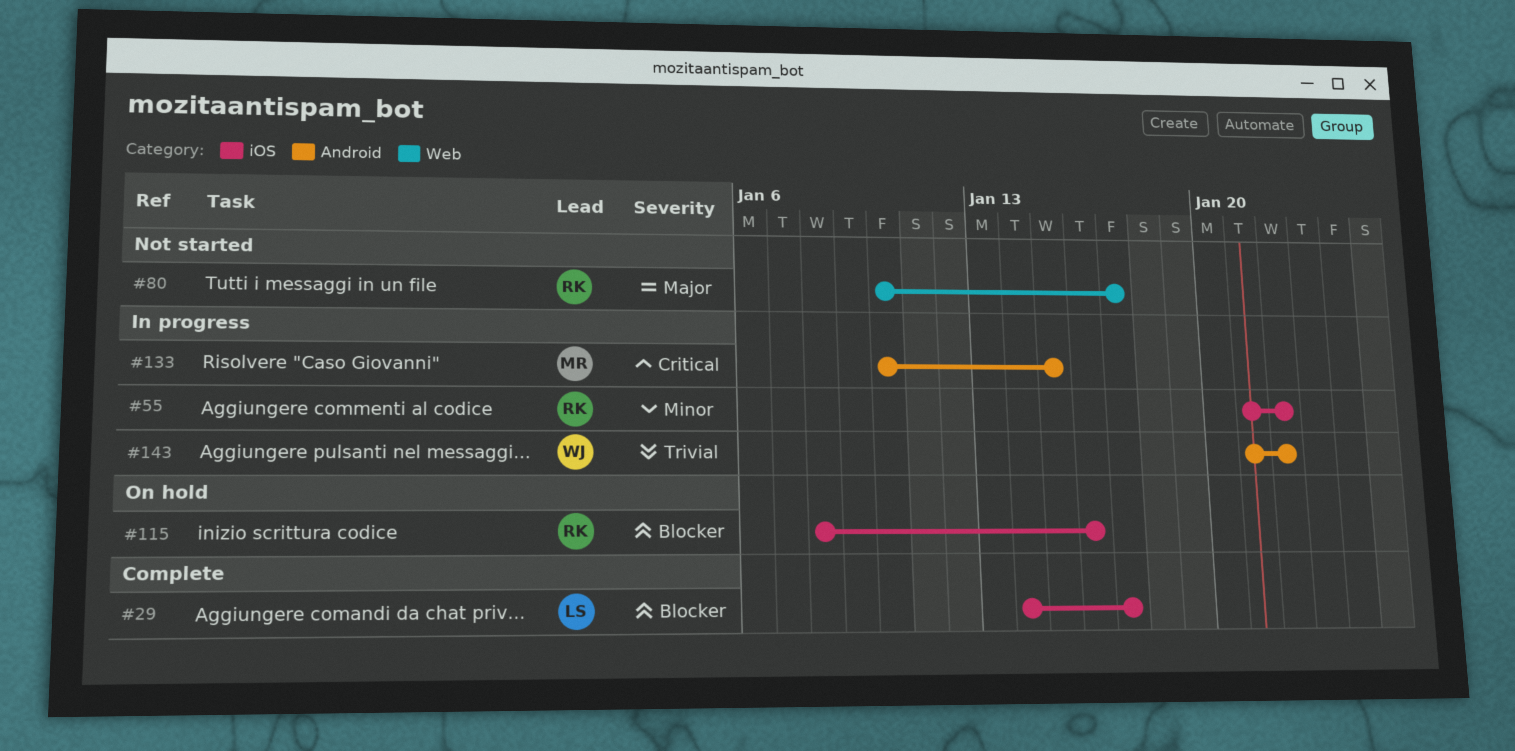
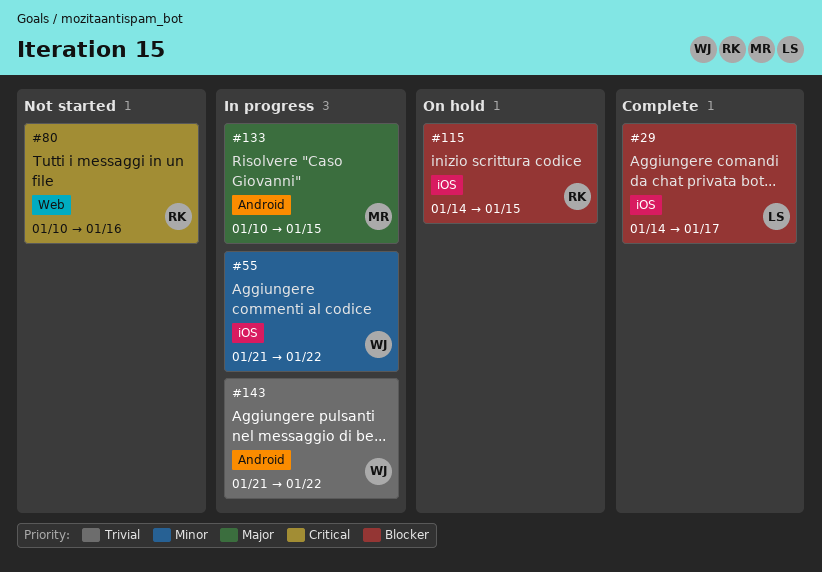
#55, owner: RK -> WJ
#80, priority: Major -> Critical
#80, due: Jan 17 -> Jan 16
#115, start: Jan 8 -> Jan 14
#115, due: Jan 16 -> Jan 15
#133, priority: Critical -> Major

